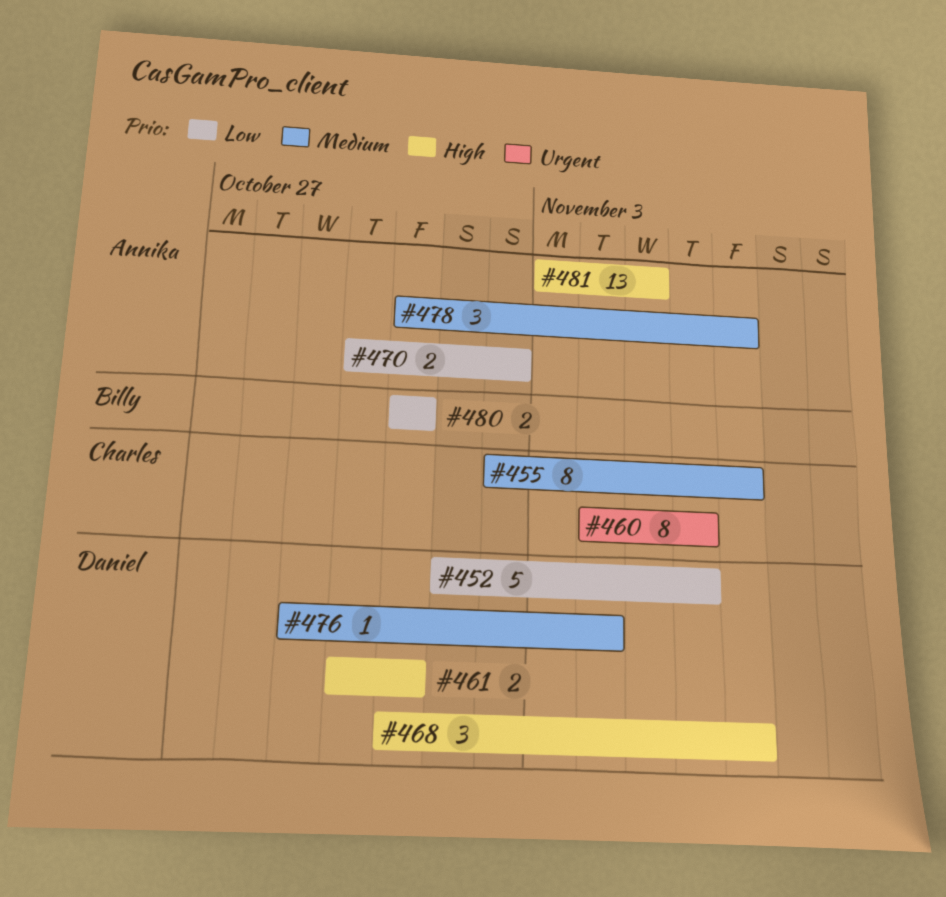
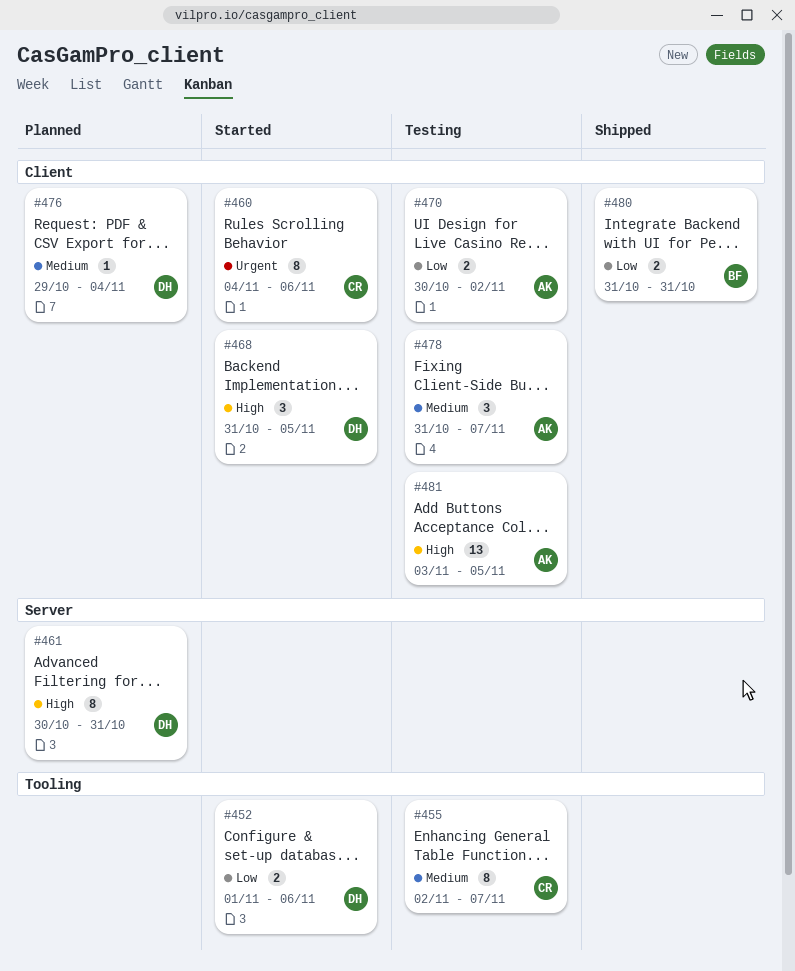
#452, estimate: 5 -> 2
#461, estimate: 2 -> 8
#468, due: Nov 7 -> Nov 5

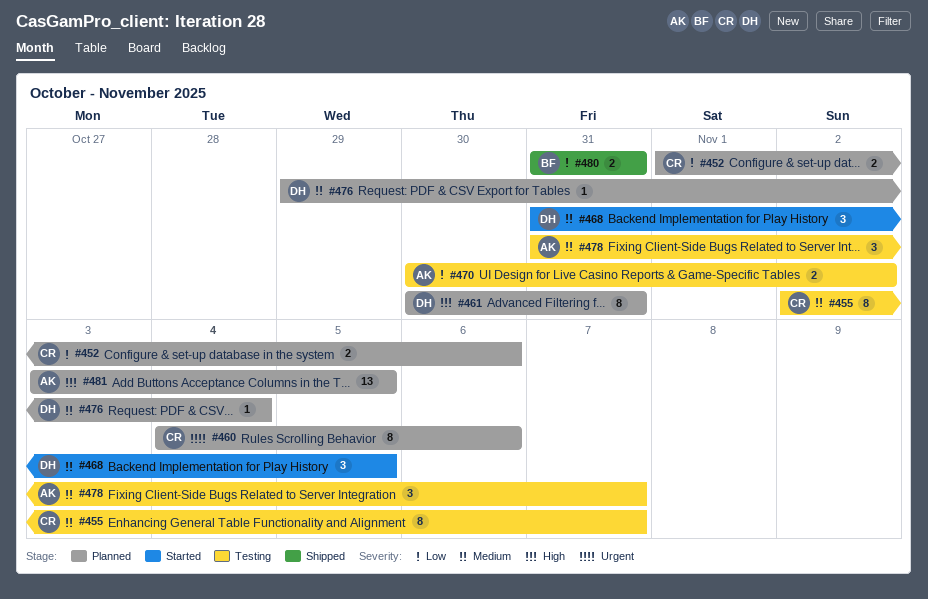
#452, status: Started -> Planned
#452, owner: DH -> CR
#460, status: Started -> Planned
#468, priority: High -> Medium
#481, status: Testing -> Planned

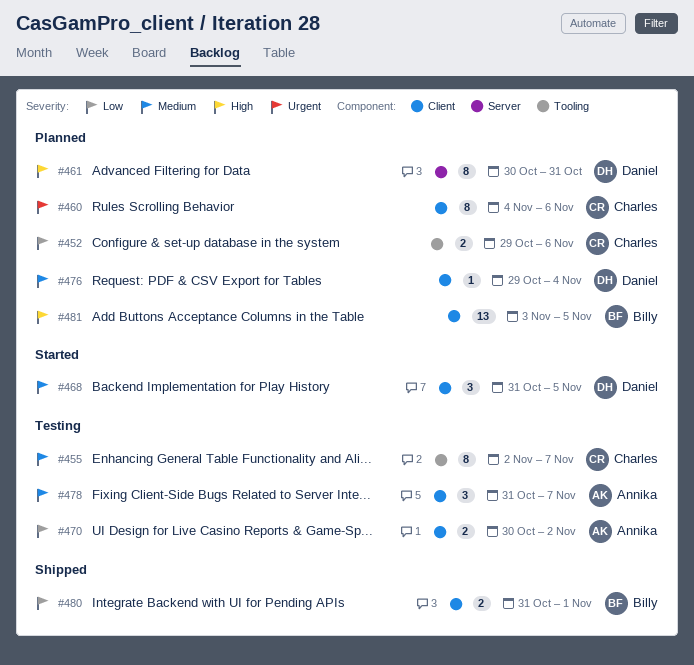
#452, start: Nov 1 -> Oct 29
#480, due: Oct 31 -> Nov 1
#481, owner: Annika -> Billy

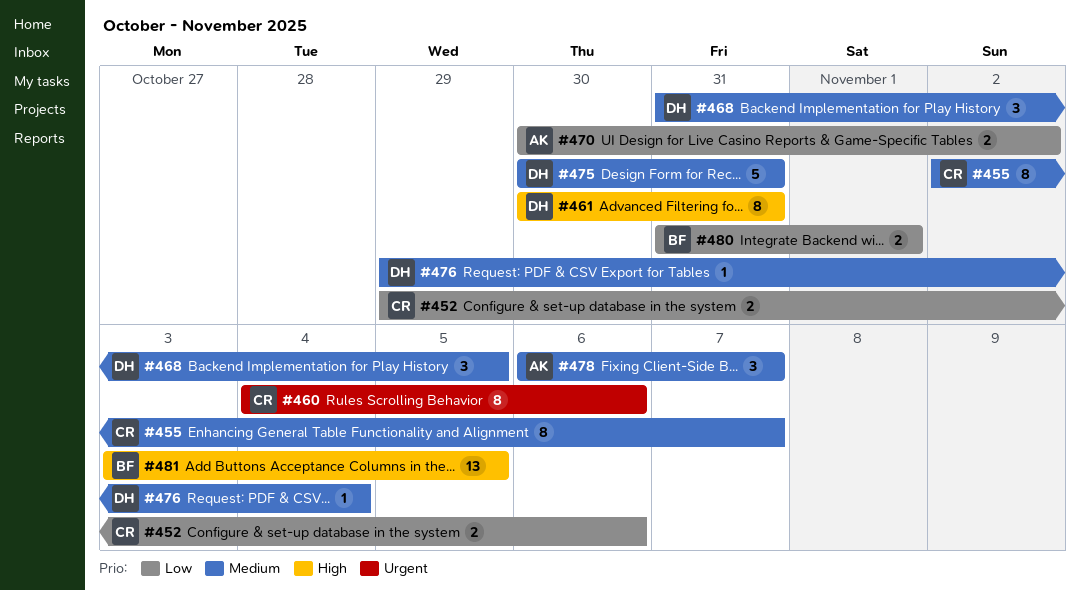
#475: none -> present
#478, start: Oct 31 -> Nov 6

